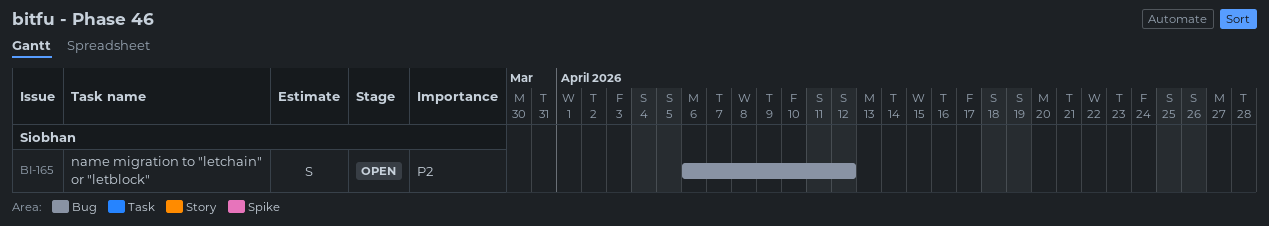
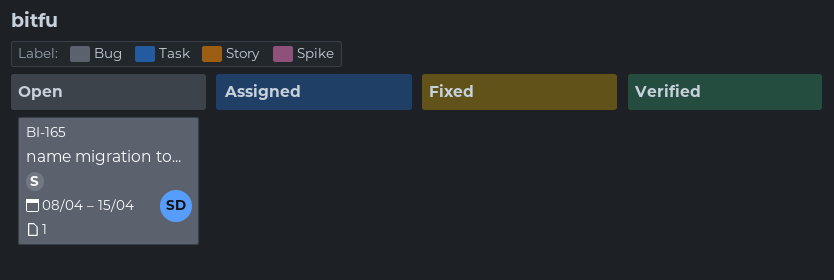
BI-165, start: Apr 6 -> Apr 8
BI-165, due: Apr 12 -> Apr 15

